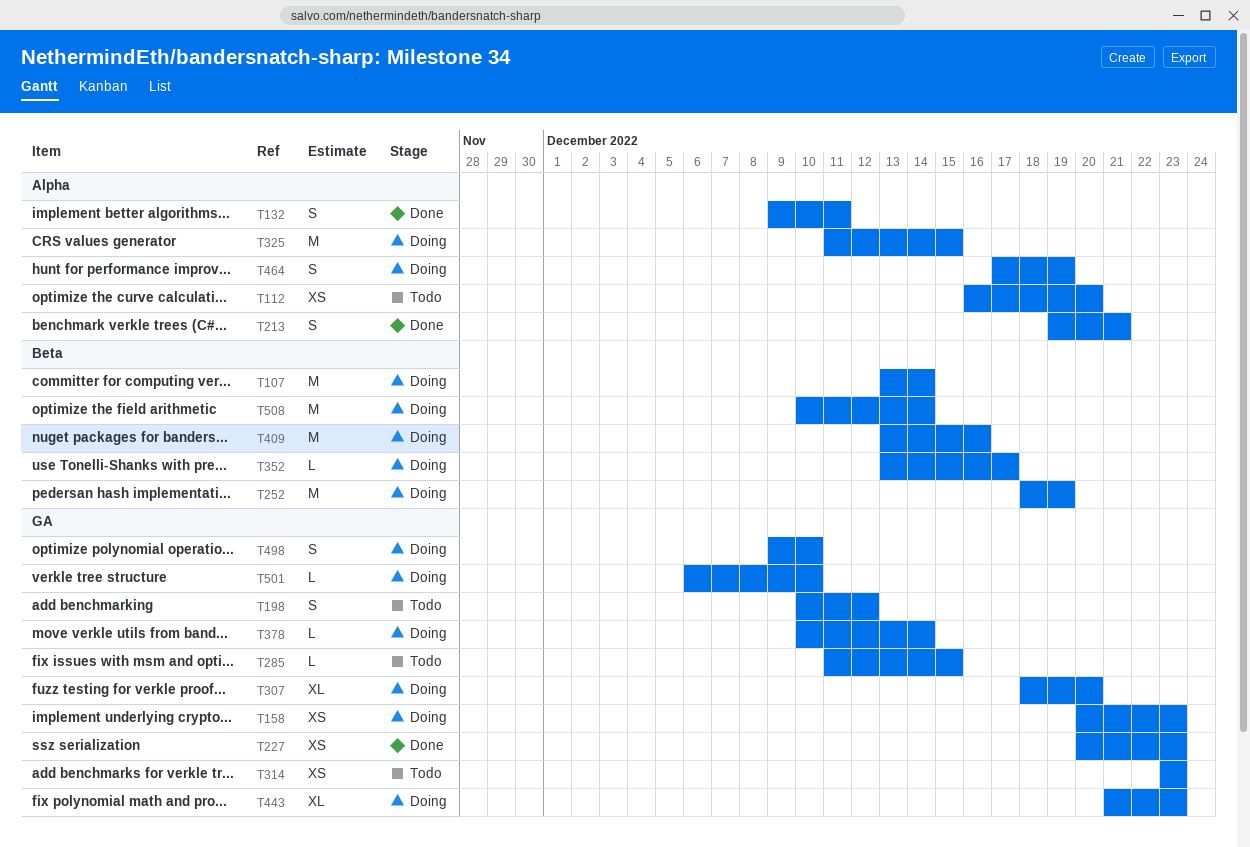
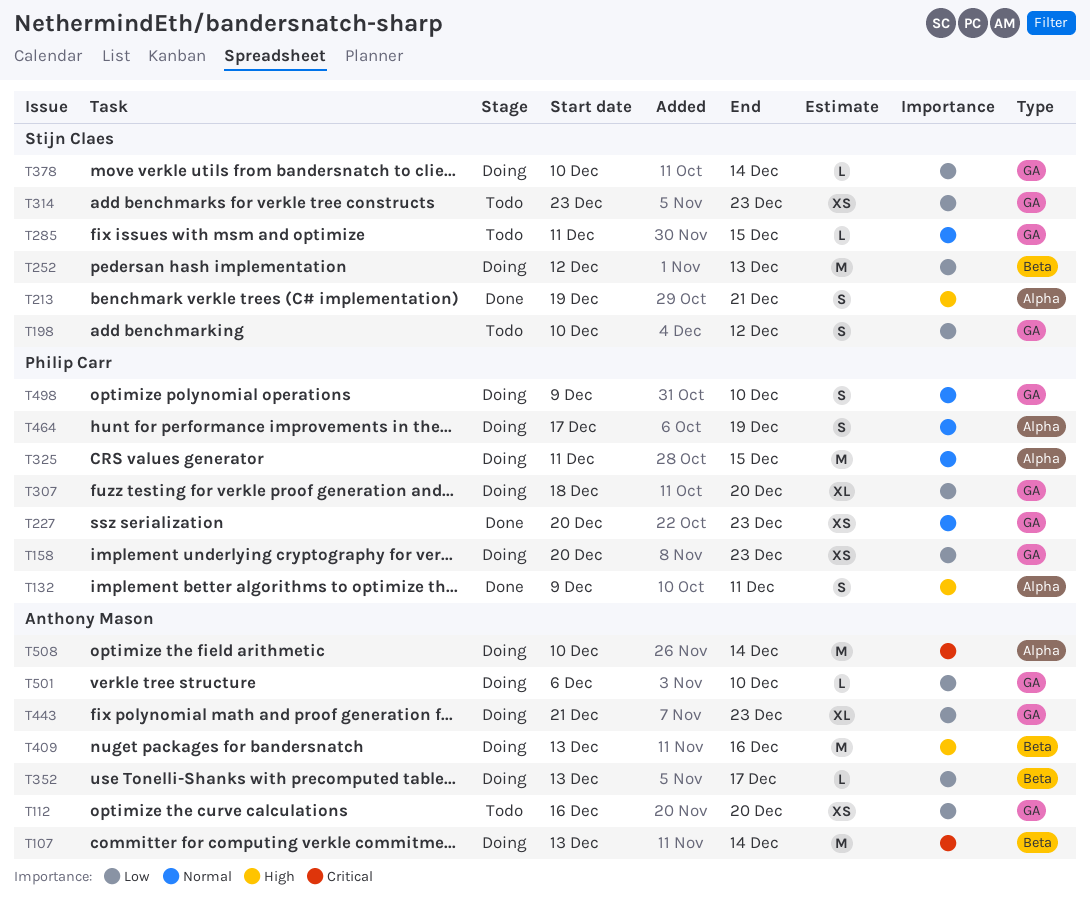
T112, label: Alpha -> GA
T252, start: Dec 18 -> Dec 12
T252, due: Dec 19 -> Dec 13
T508, label: Beta -> Alpha

